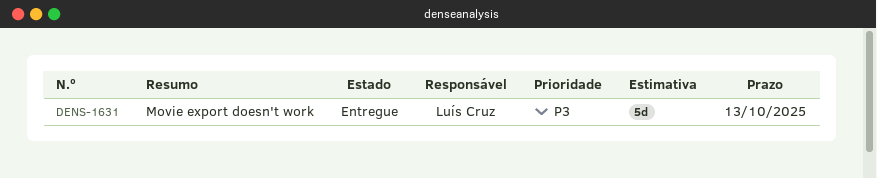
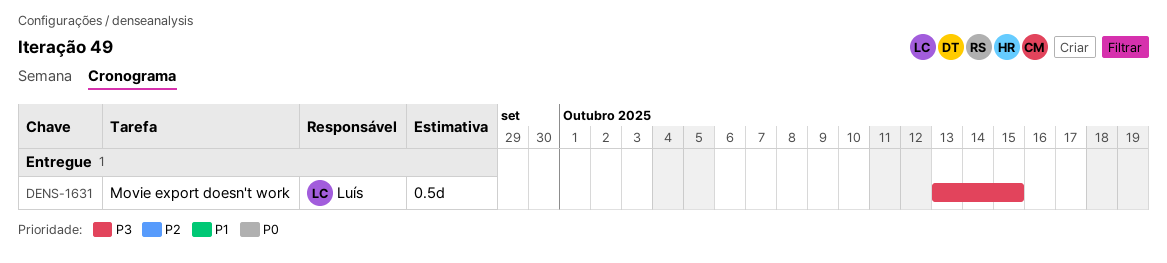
DENS-1631, estimate: 5d -> 0.5d
DENS-1631, due: Oct 13 -> Oct 15

